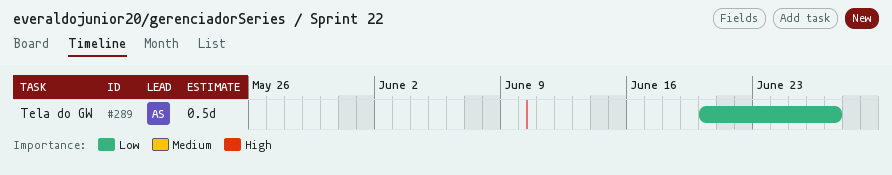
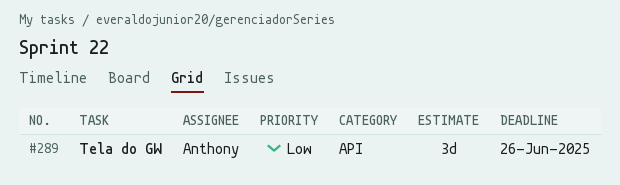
#289, estimate: 0.5d -> 3d
#289, due: Jun 27 -> Jun 26

